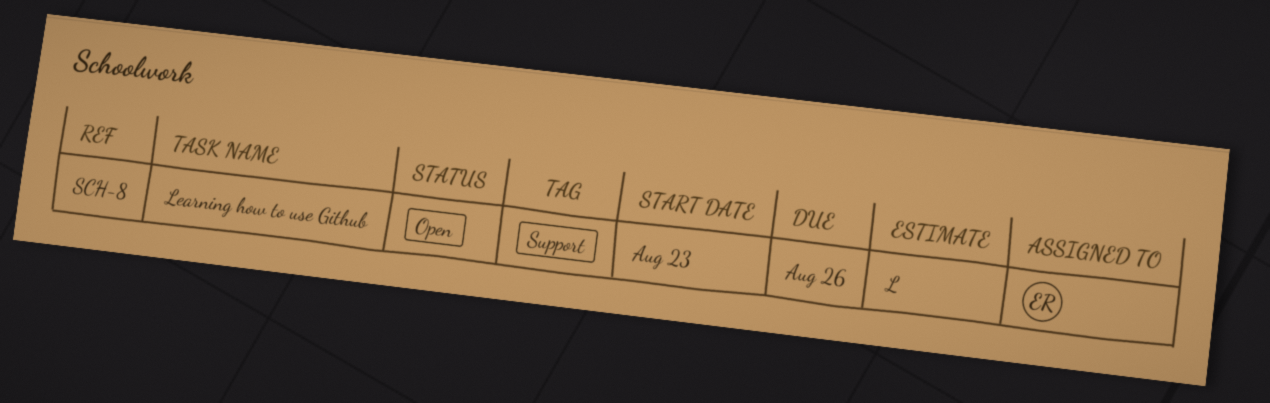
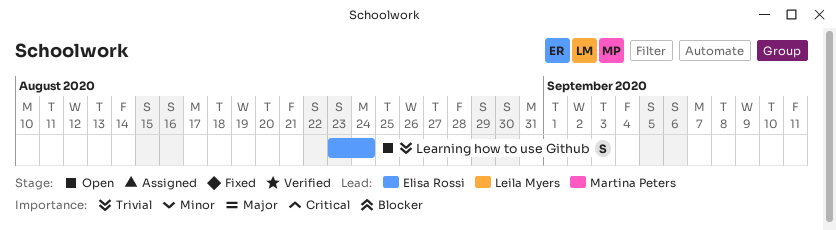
Learning how to use Github, estimate: L -> S
Learning how to use Github, due: Aug 26 -> Aug 24

